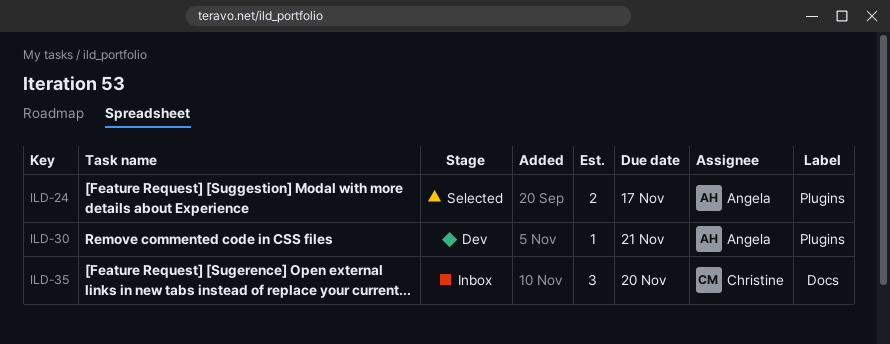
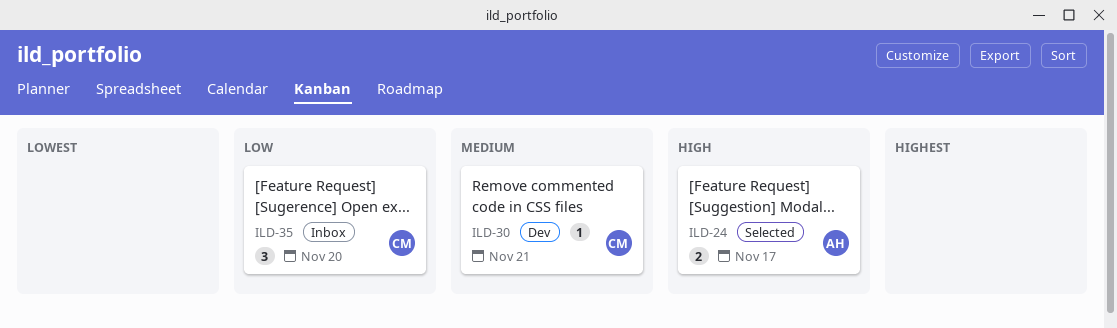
ILD-30, owner: Angela -> Christine

